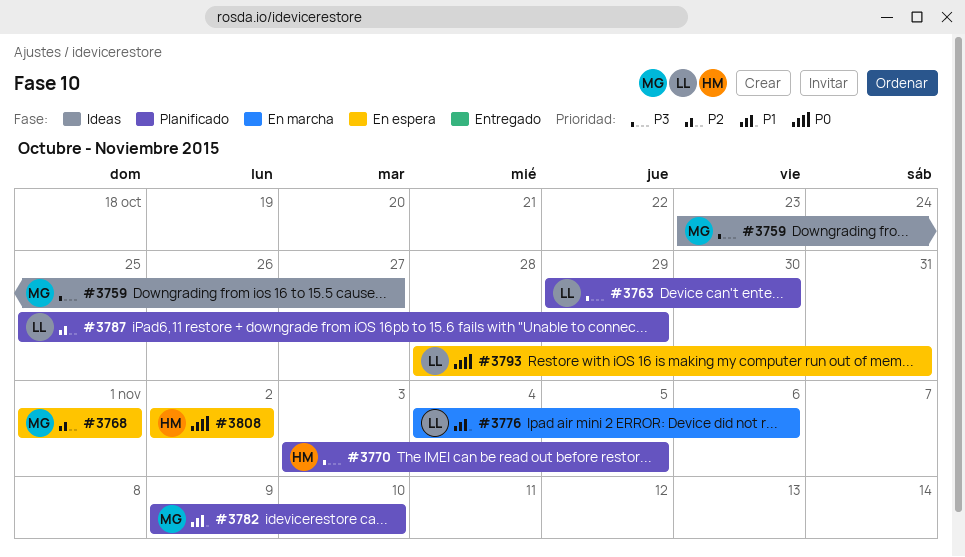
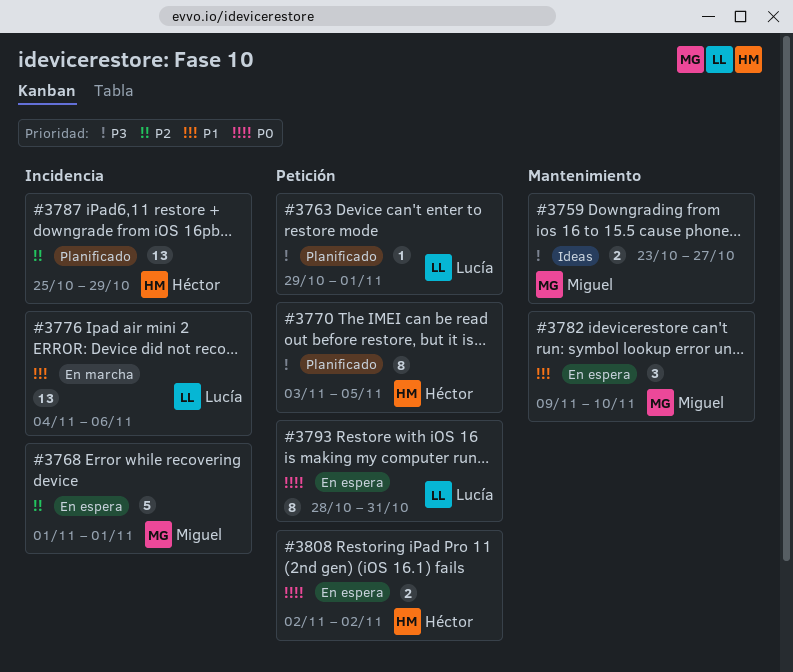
#3763, due: Oct 30 -> Nov 1
#3782, status: Planificado -> En espera
#3787, owner: Lucía -> Héctor

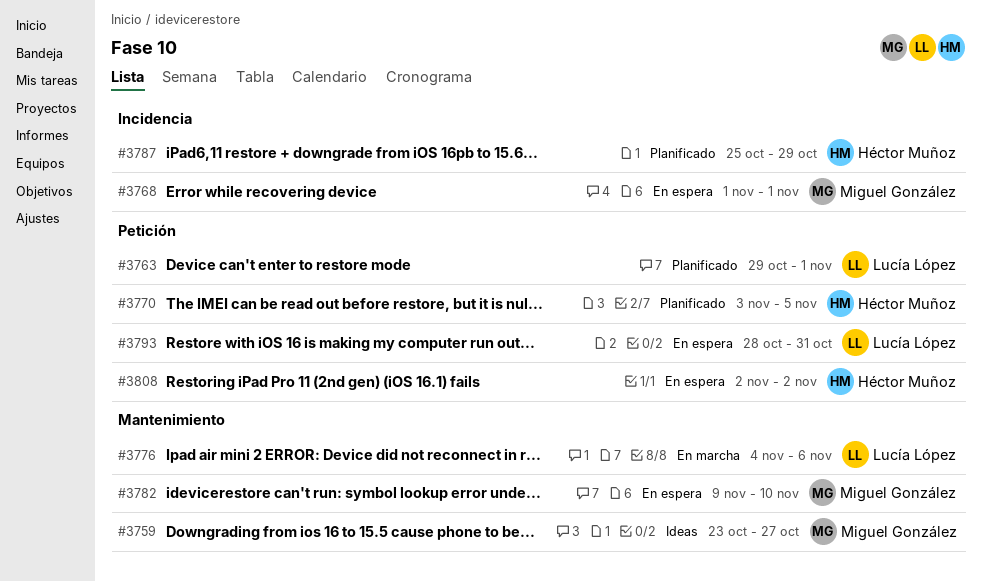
#3776, label: Incidencia -> Mantenimiento

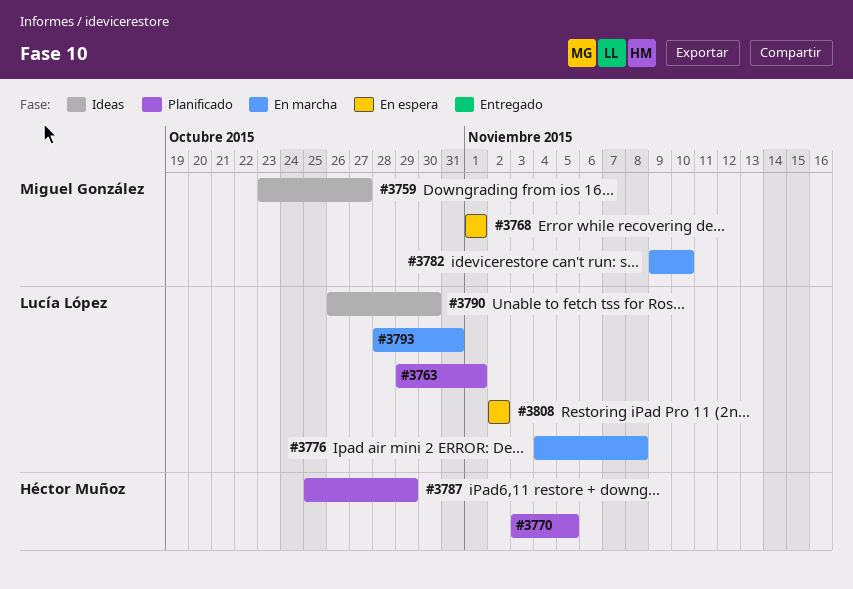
#3776, due: Nov 6 -> Nov 8
#3782, status: En espera -> En marcha
#3790: none -> present
#3793, status: En espera -> En marcha
#3808, owner: Héctor Muñoz -> Lucía López

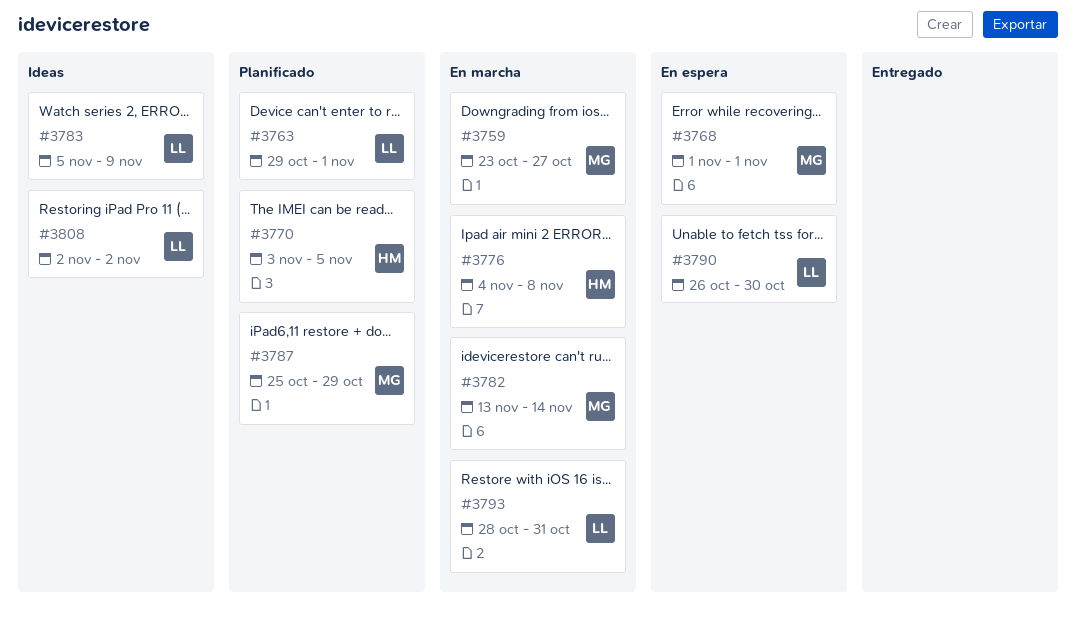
#3759, status: Ideas -> En marcha
#3776, owner: Lucía López -> Héctor Muñoz
#3782, start: Nov 9 -> Nov 13
#3782, due: Nov 10 -> Nov 14
#3783: none -> present
#3787, owner: Héctor Muñoz -> Miguel González
#3790, status: Ideas -> En espera
#3808, status: En espera -> Ideas

